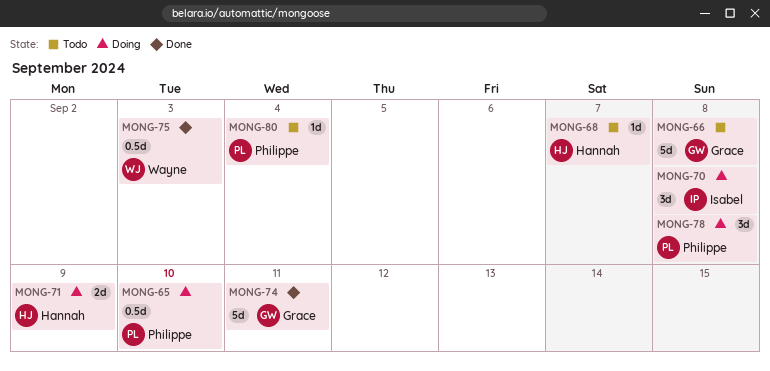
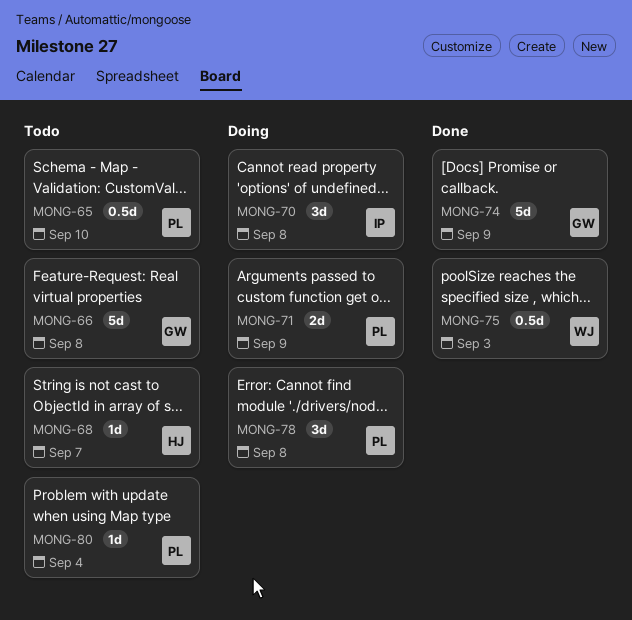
MONG-65, status: Doing -> Todo
MONG-71, owner: Hannah -> Philippe
MONG-74, due: Sep 11 -> Sep 9

